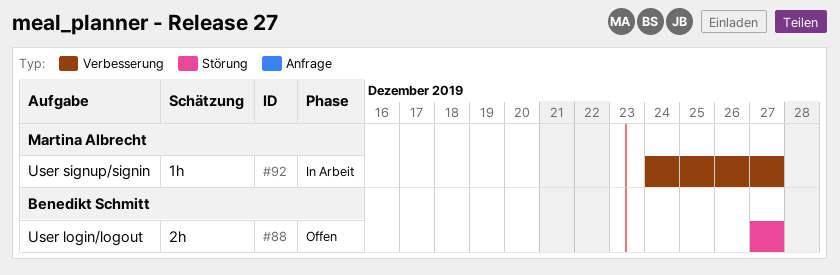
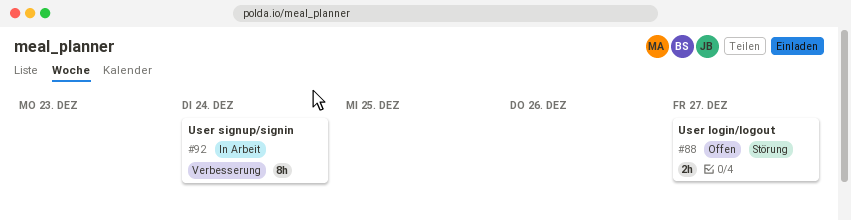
#92, estimate: 1h -> 8h
#92, due: Dec 27 -> Dec 24

